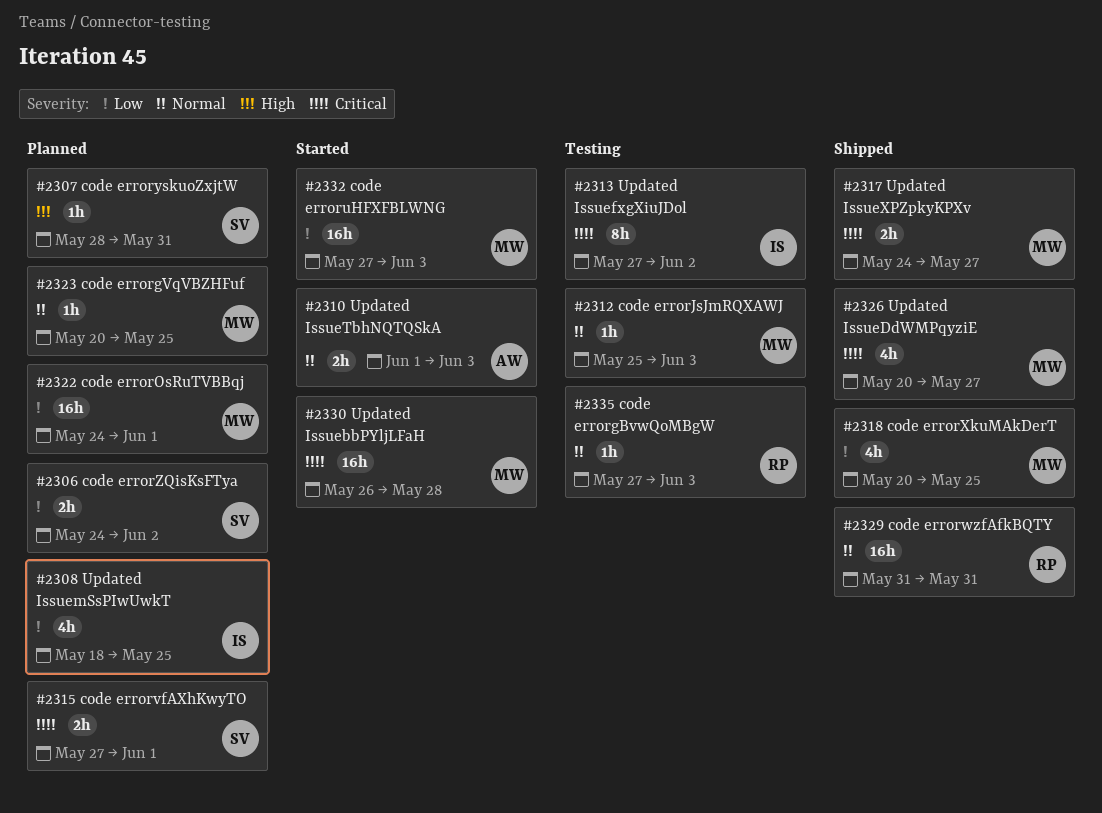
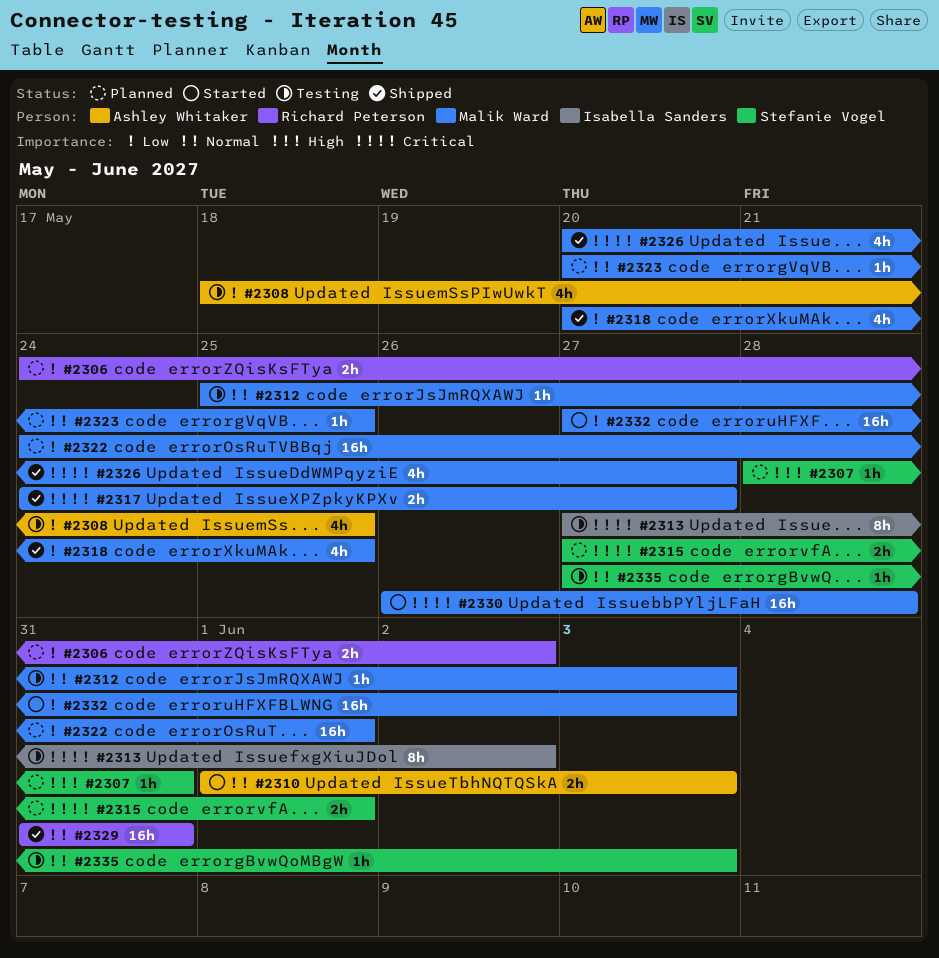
#2306, owner: Stefanie Vogel -> Richard Peterson
#2308, status: Planned -> Testing
#2308, owner: Isabella Sanders -> Ashley Whitaker
#2335, owner: Richard Peterson -> Stefanie Vogel

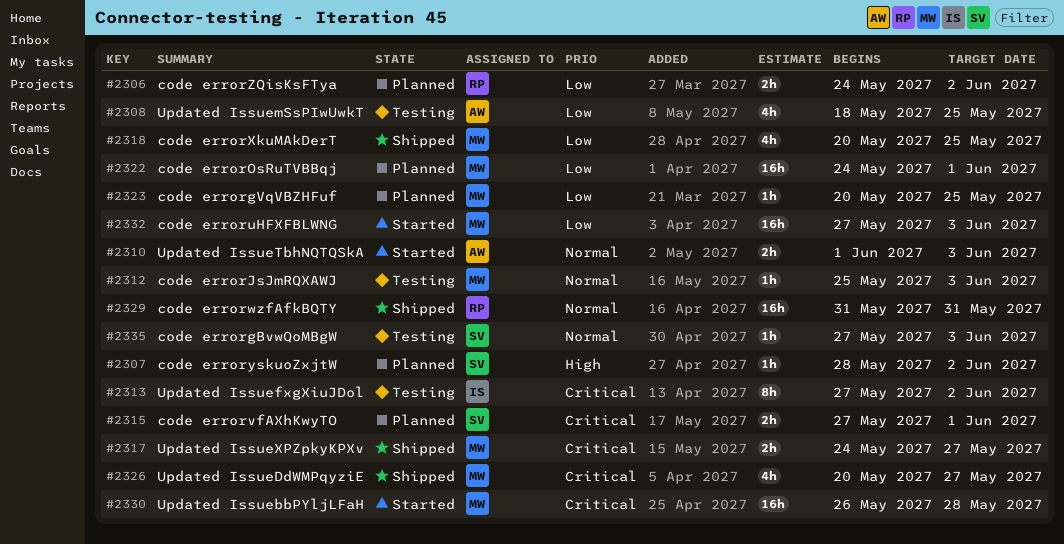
#2307, due: May 31 -> Jun 2
#2323, priority: Normal -> Low

